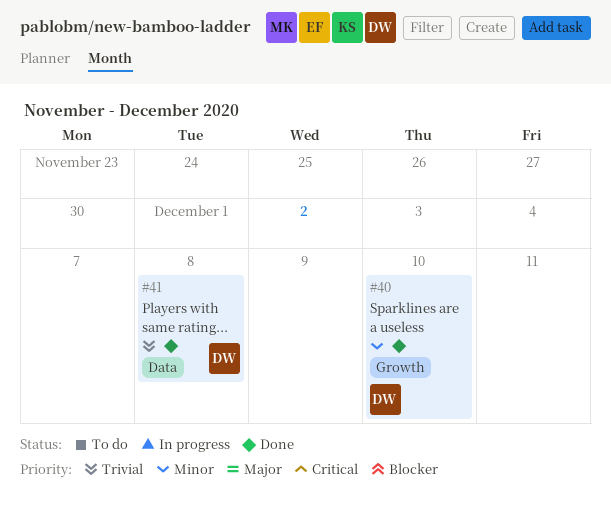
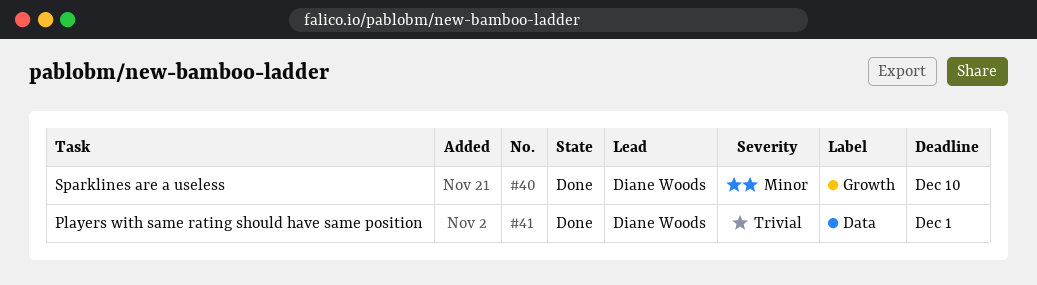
#41, due: Dec 8 -> Dec 1

